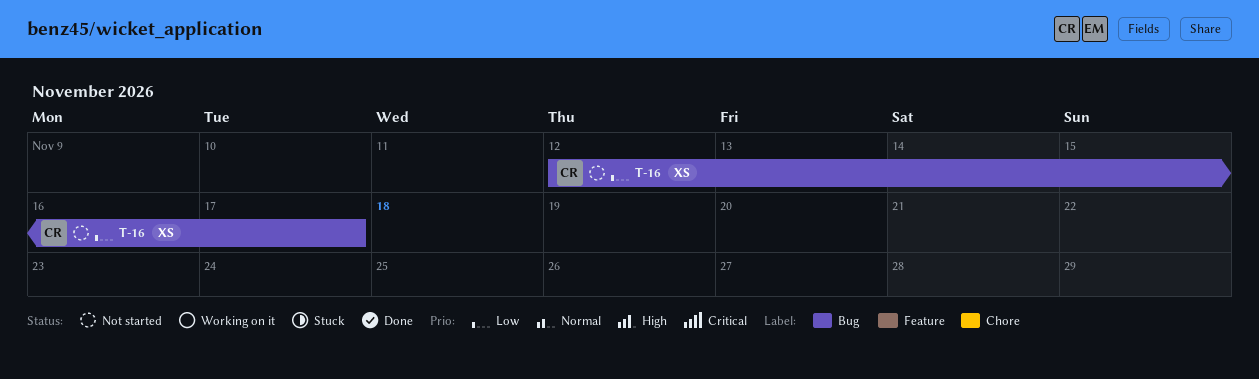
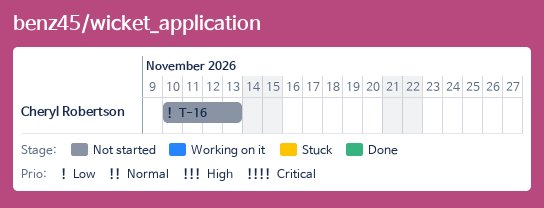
T-16, start: Nov 12 -> Nov 10
T-16, due: Nov 17 -> Nov 13

